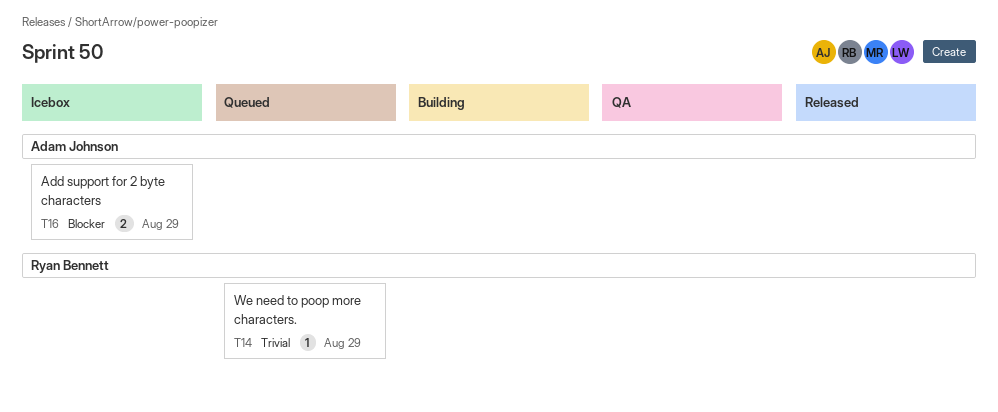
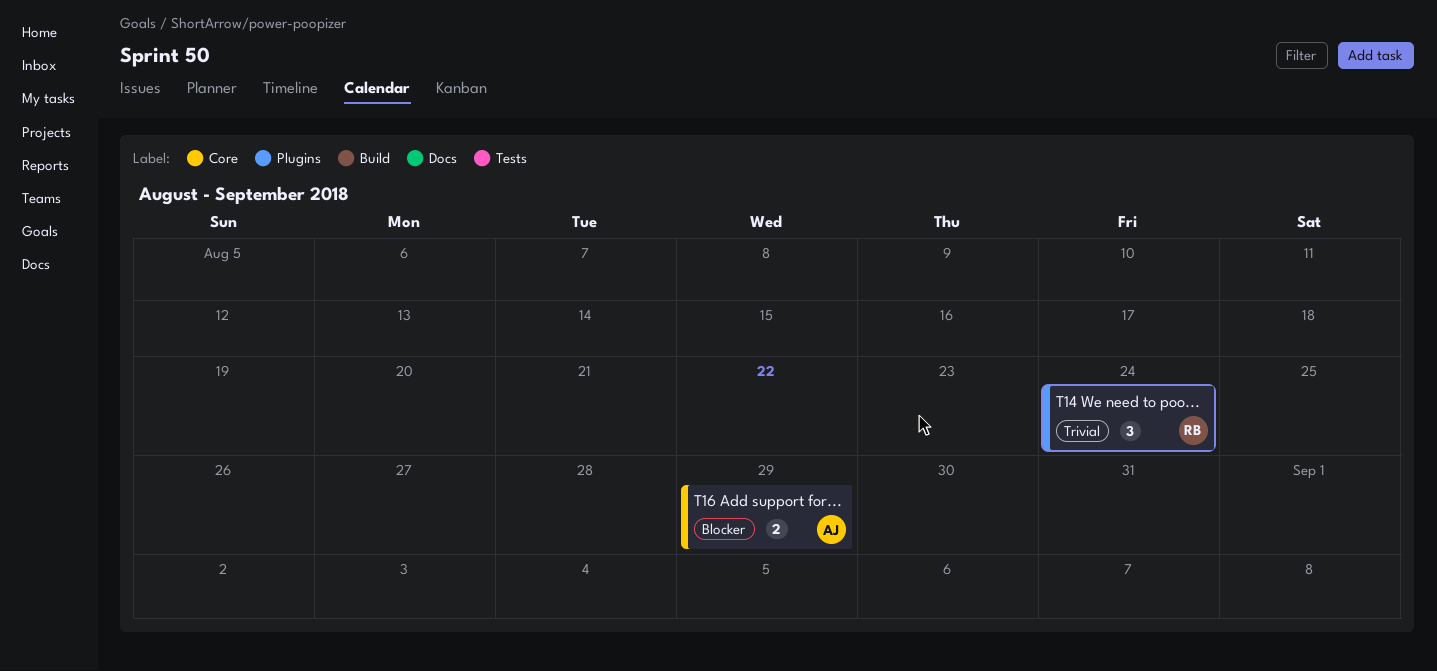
T14, estimate: 1 -> 3
T14, due: Aug 29 -> Aug 24

